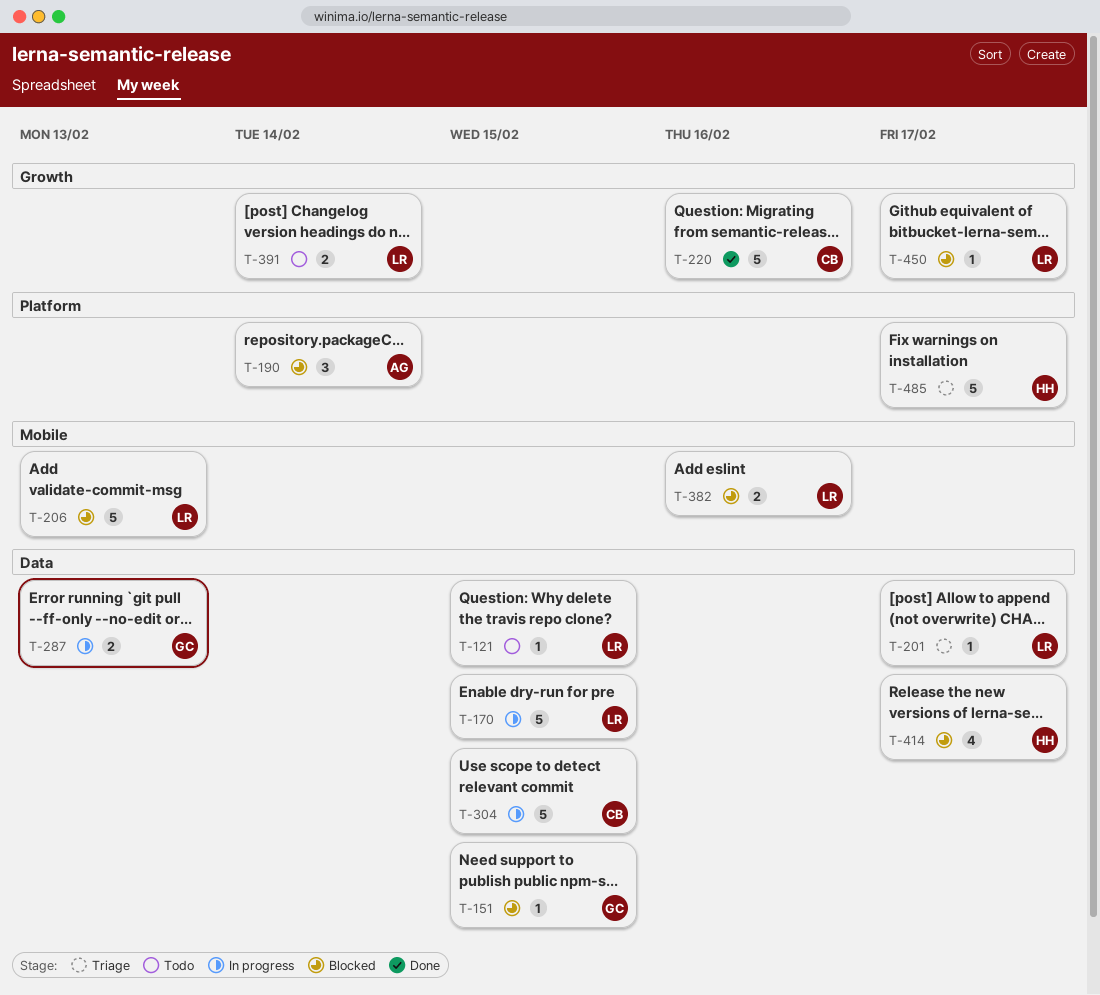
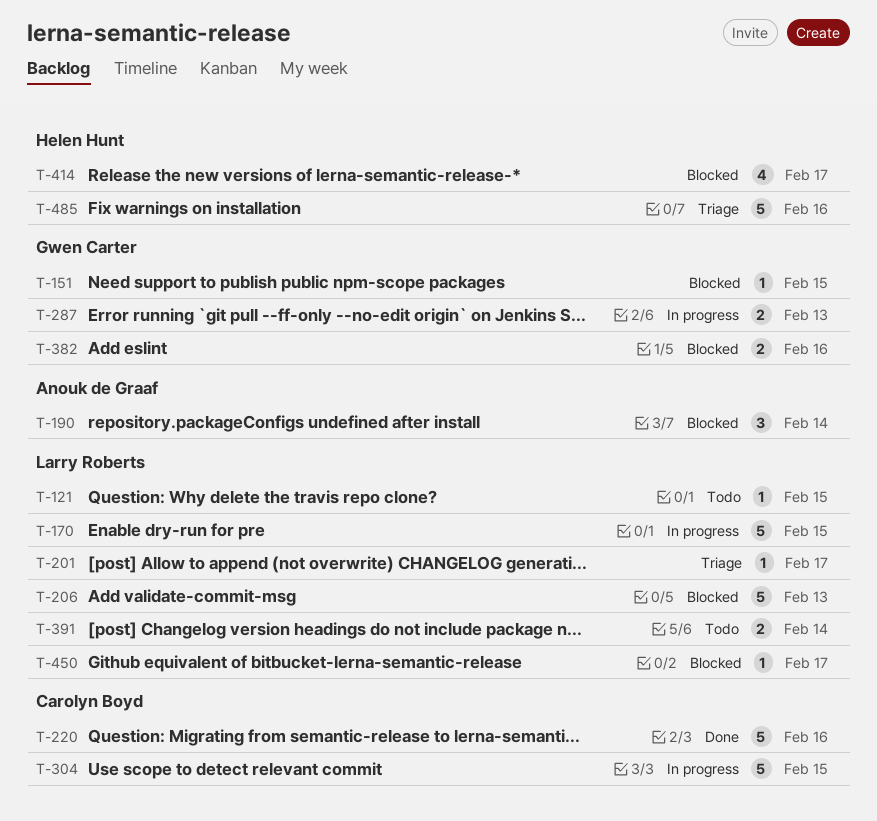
T-382, owner: Larry Roberts -> Gwen Carter
T-485, due: Feb 17 -> Feb 16

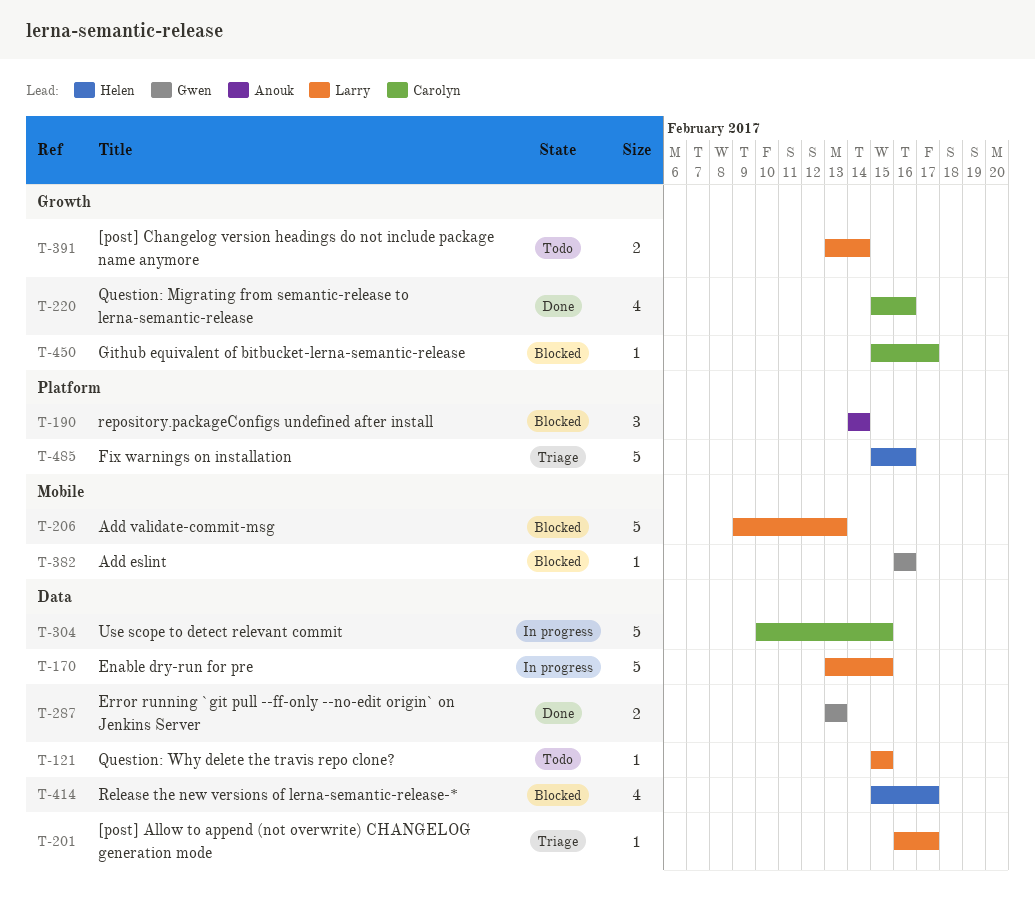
T-151: present -> none
T-220, estimate: 5 -> 4
T-287, status: In progress -> Done
T-382, estimate: 2 -> 1
T-450, owner: Larry Roberts -> Carolyn Boyd

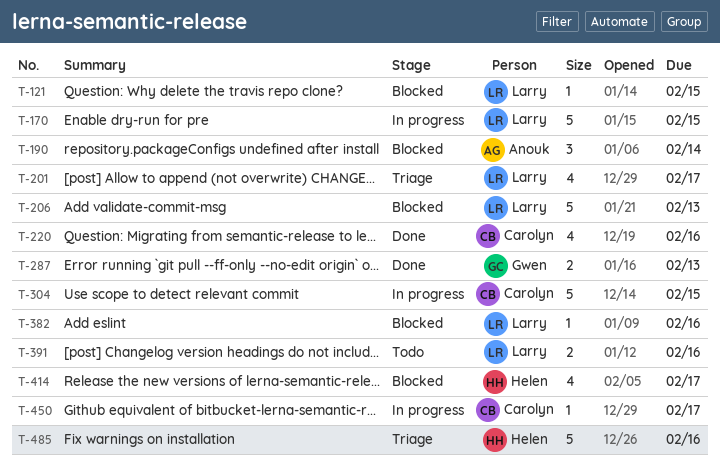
T-121, status: Todo -> Blocked
T-201, estimate: 1 -> 4
T-382, owner: Gwen -> Larry
T-391, due: Feb 14 -> Feb 16
T-450, status: Blocked -> In progress

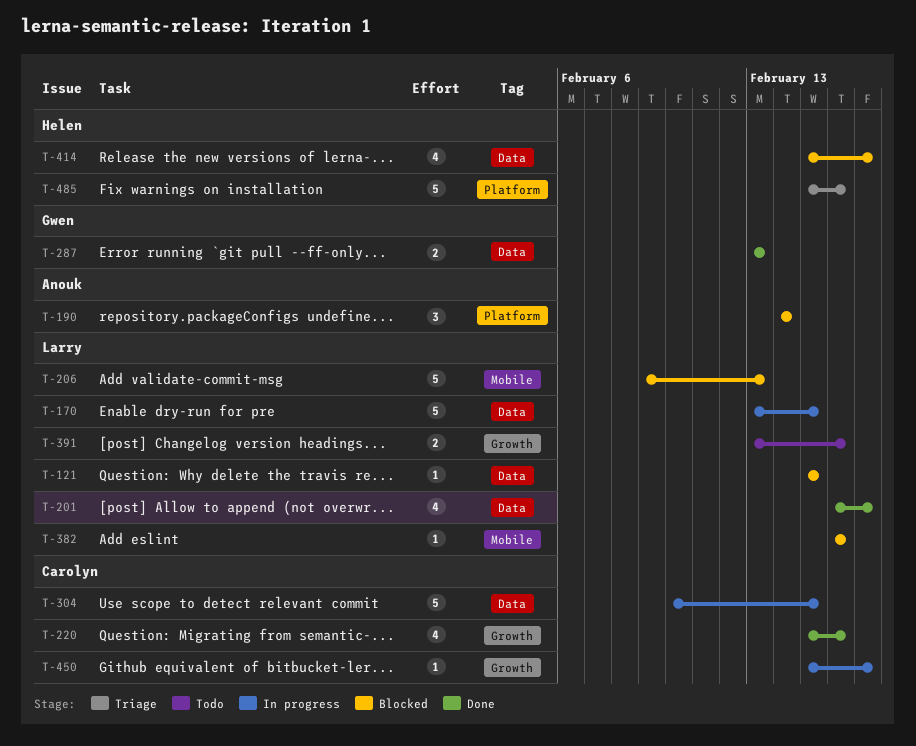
T-201, status: Triage -> Done

